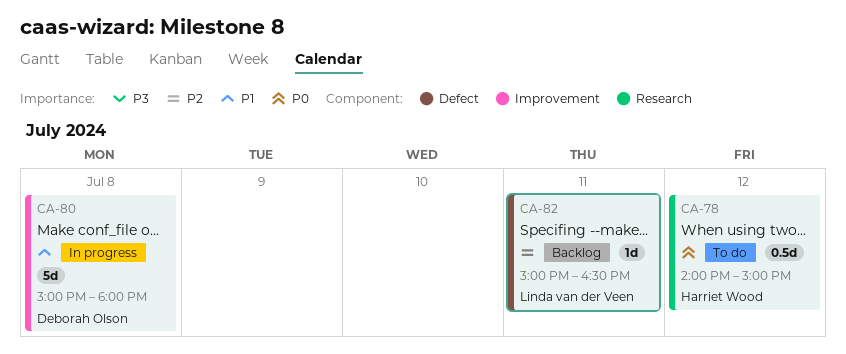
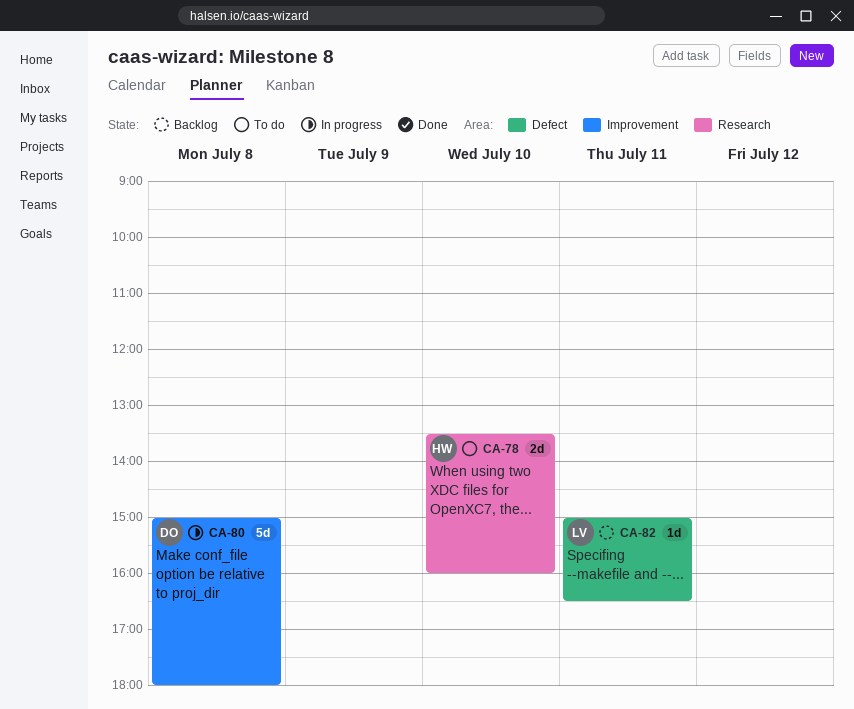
CA-78, estimate: 0.5d -> 2d
CA-78, day: Jul 12 -> Jul 10
CA-78, begins: 14:00 -> 13:30
CA-78, ends: 15:00 -> 16:00

